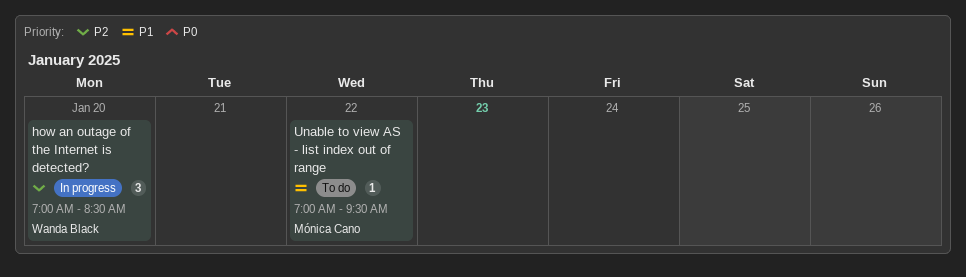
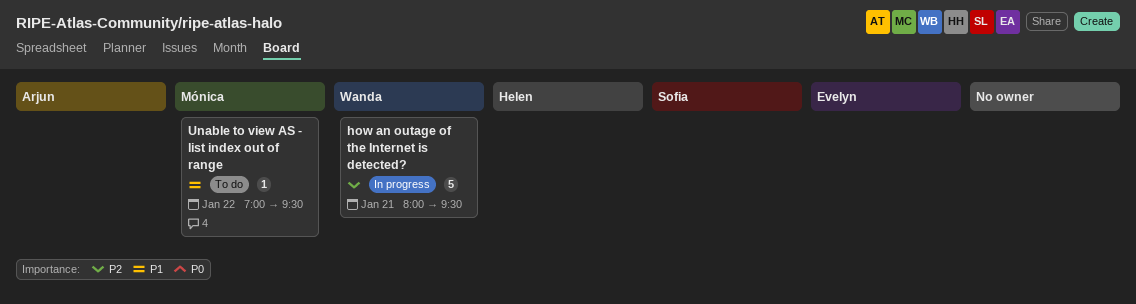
how an outage of the Internet is detected?, estimate: 3 -> 5
how an outage of the Internet is detected?, day: Jan 20 -> Jan 21
how an outage of the Internet is detected?, begins: 07:00 -> 08:00
how an outage of the Internet is detected?, ends: 08:30 -> 09:30

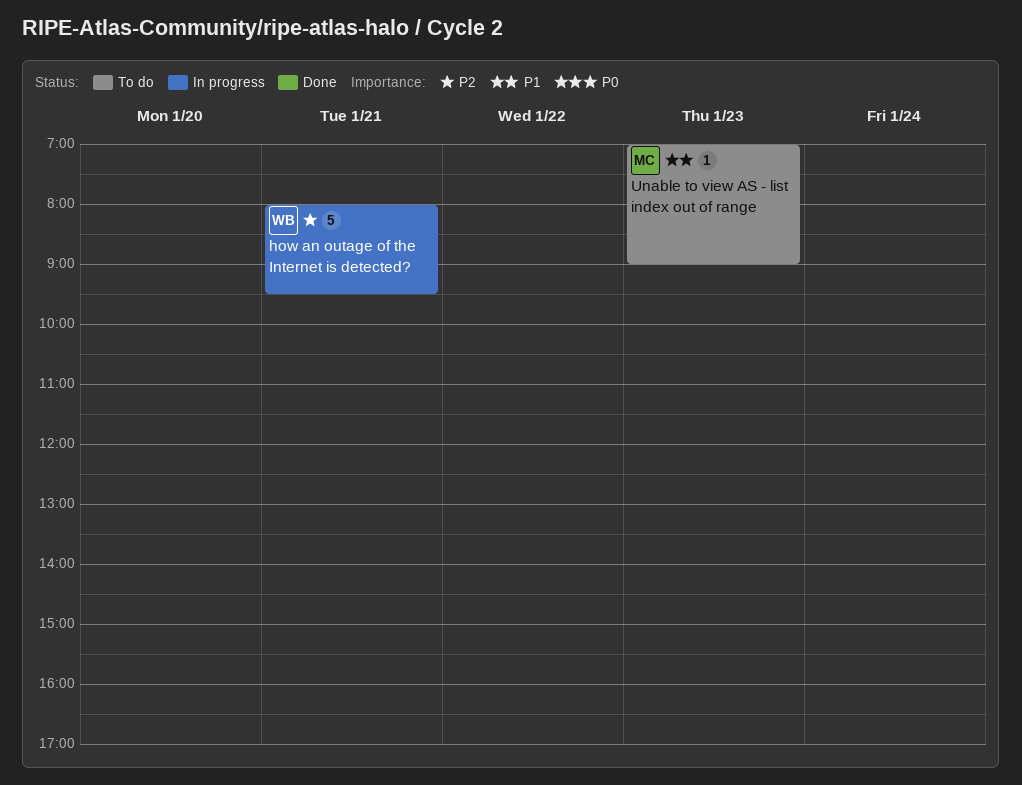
Unable to view AS - list index out of range, day: Jan 22 -> Jan 23
Unable to view AS - list index out of range, ends: 09:30 -> 09:00

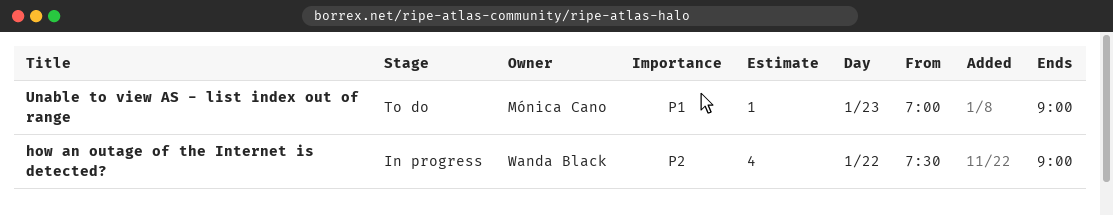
how an outage of the Internet is detected?, estimate: 5 -> 4
how an outage of the Internet is detected?, day: Jan 21 -> Jan 22
how an outage of the Internet is detected?, begins: 08:00 -> 07:30
how an outage of the Internet is detected?, ends: 09:30 -> 09:00

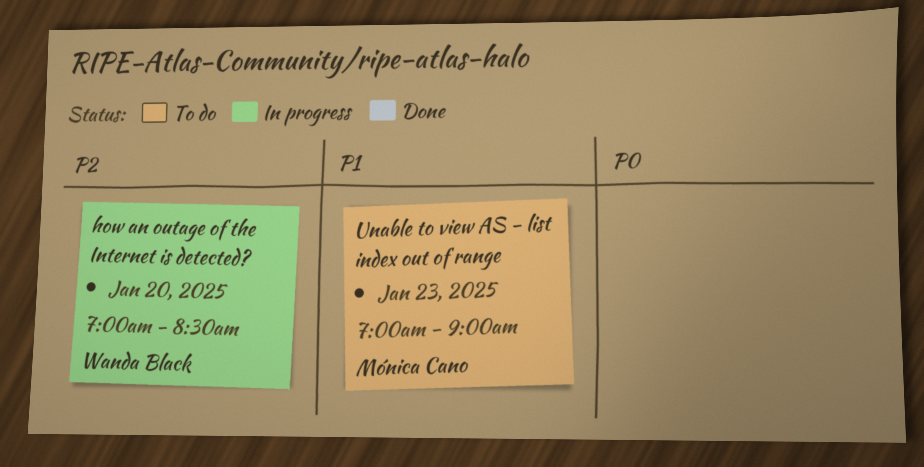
how an outage of the Internet is detected?, estimate: 4 -> 1
how an outage of the Internet is detected?, day: Jan 22 -> Jan 20
how an outage of the Internet is detected?, begins: 07:30 -> 07:00
how an outage of the Internet is detected?, ends: 09:00 -> 08:30

